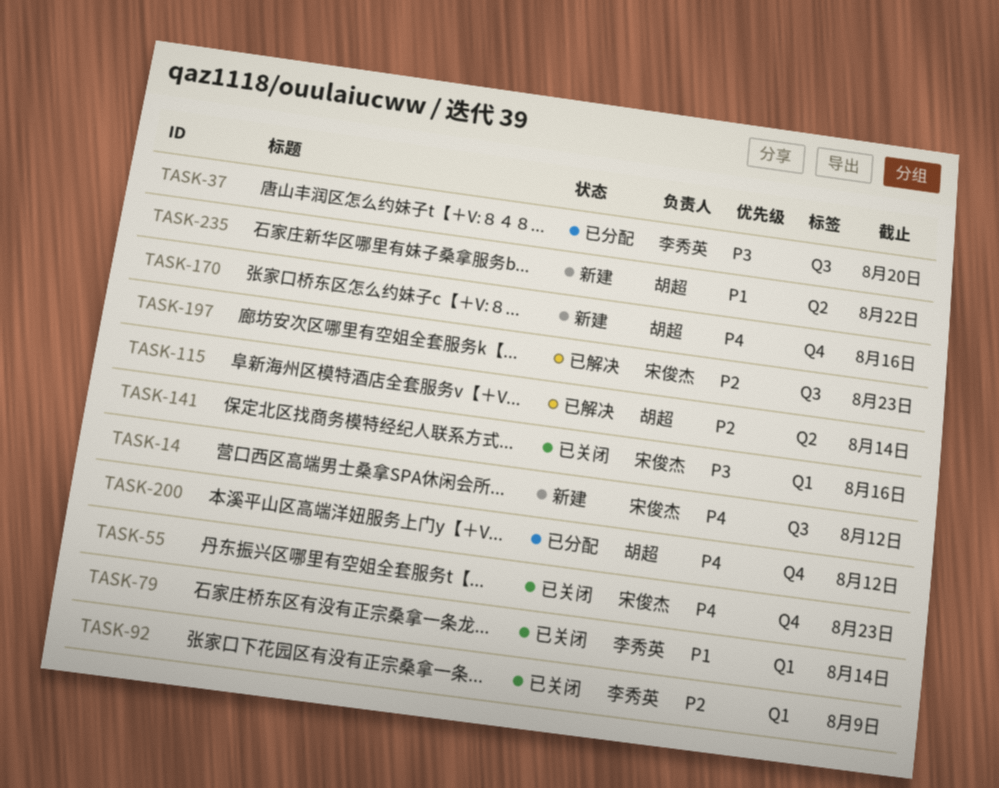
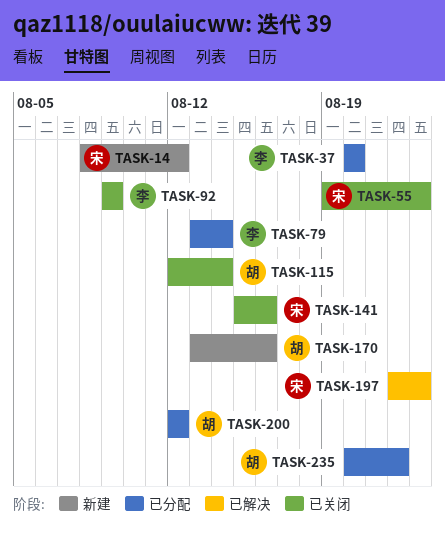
TASK-79, status: 已关闭 -> 已分配
TASK-115, status: 已解决 -> 已关闭
TASK-235, status: 新建 -> 已分配

